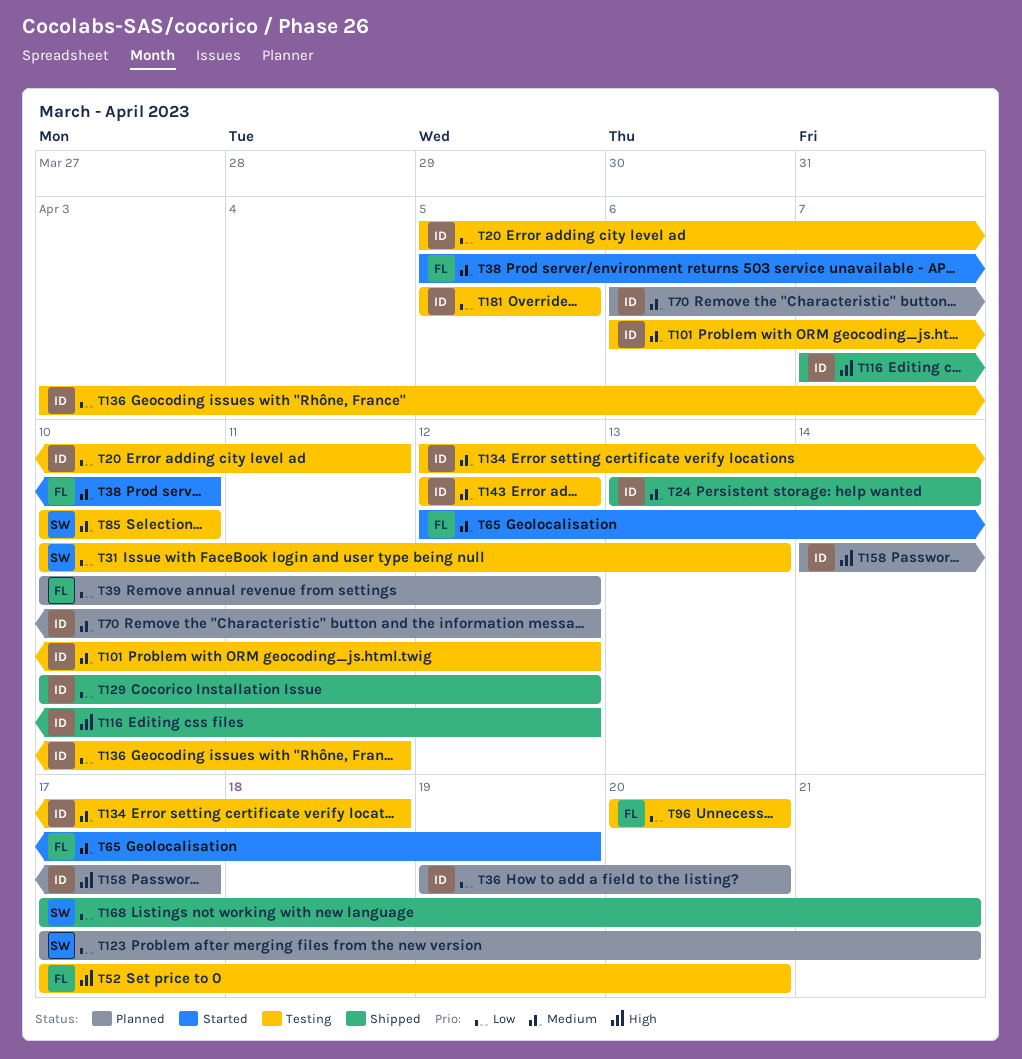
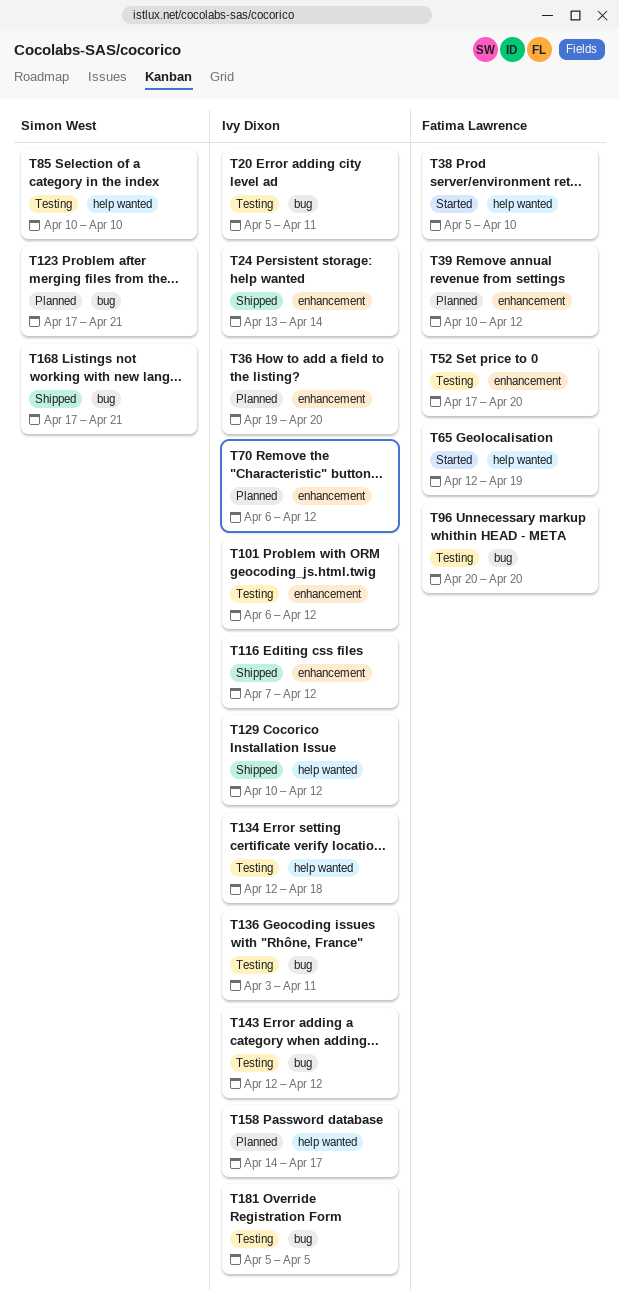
T31: present -> none

